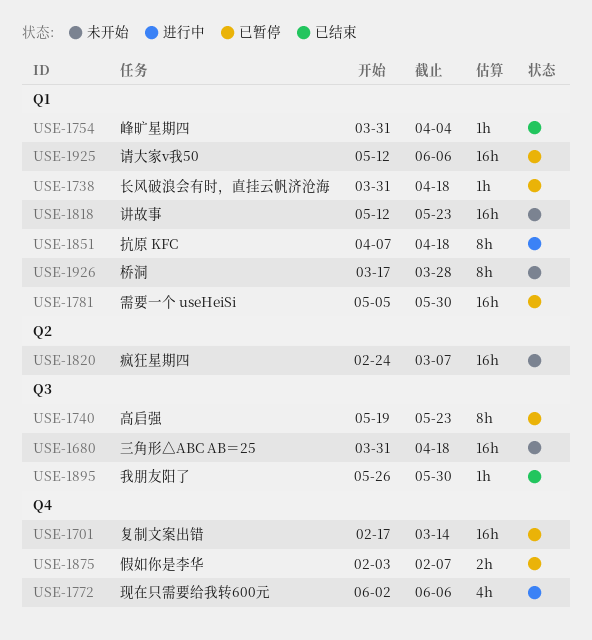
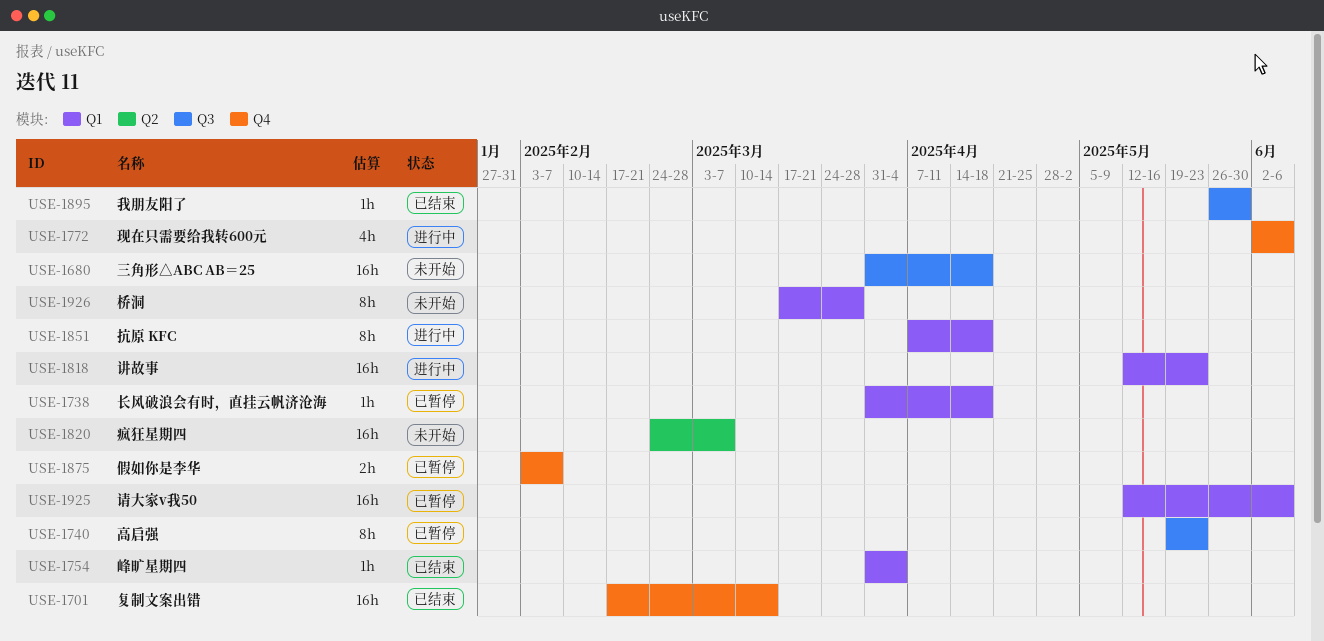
USE-1701, status: 已暂停 -> 已结束
USE-1781: present -> none
USE-1818, status: 未开始 -> 进行中

